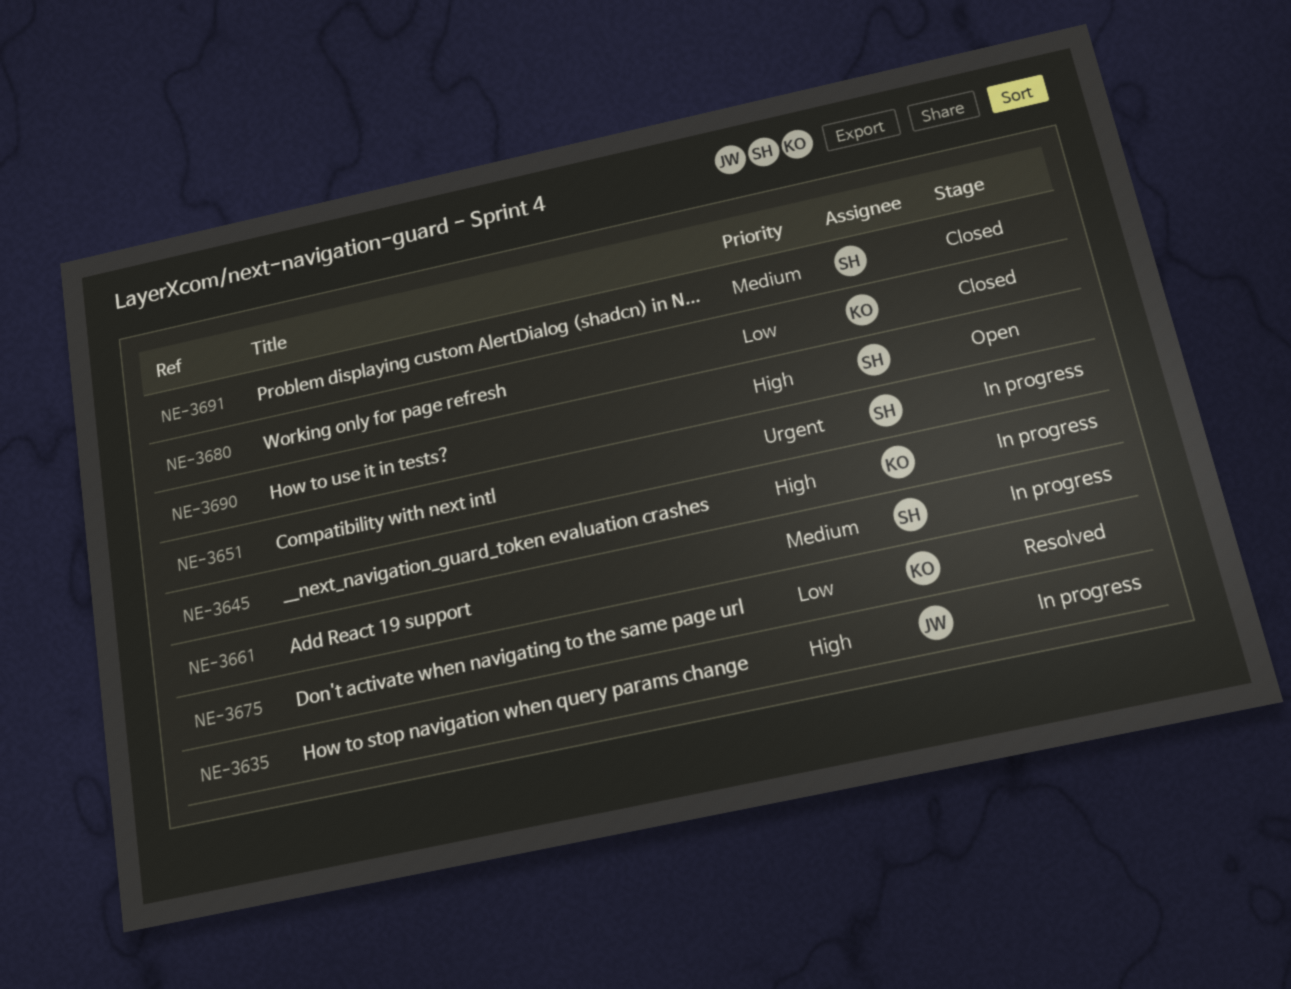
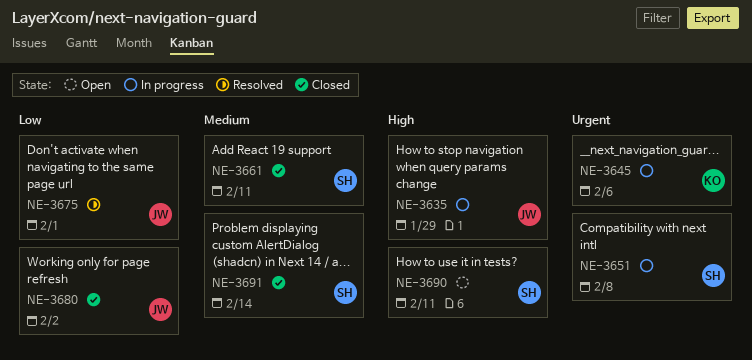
NE-3645, priority: High -> Urgent
NE-3661, status: In progress -> Closed
NE-3675, owner: KO -> JW
NE-3680, owner: KO -> JW

